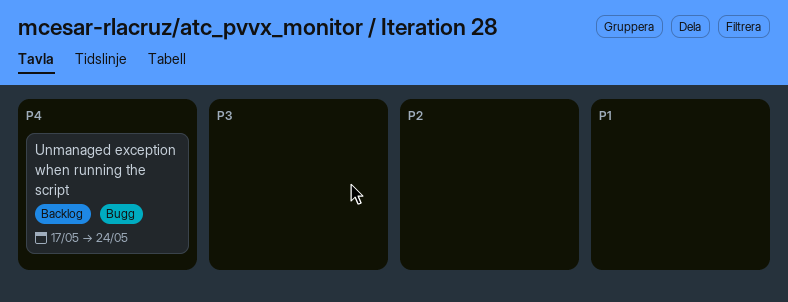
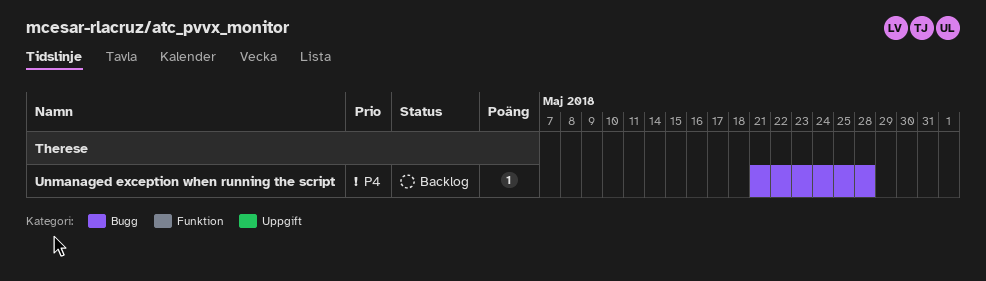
Unmanaged exception when running the script, start: May 17 -> May 21
Unmanaged exception when running the script, due: May 24 -> May 28

